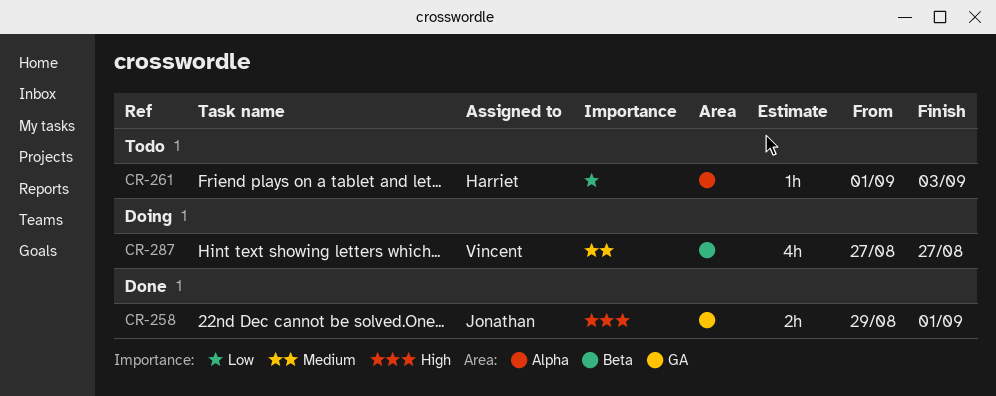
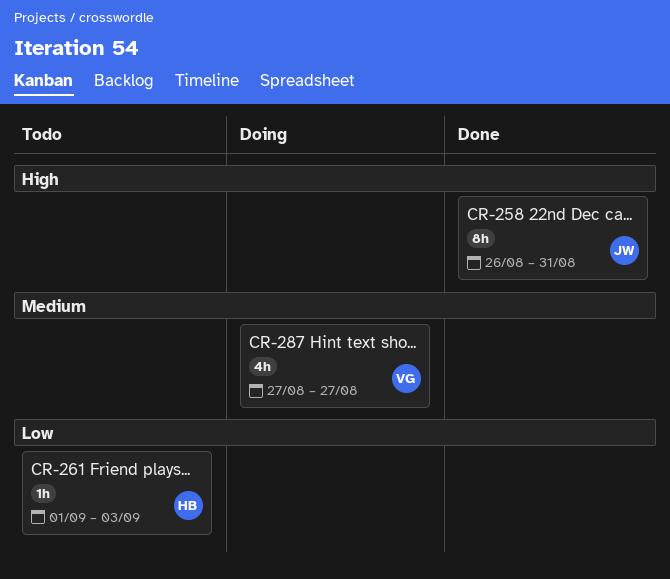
CR-258, estimate: 2h -> 8h
CR-258, start: Aug 29 -> Aug 26
CR-258, due: Sep 1 -> Aug 31

